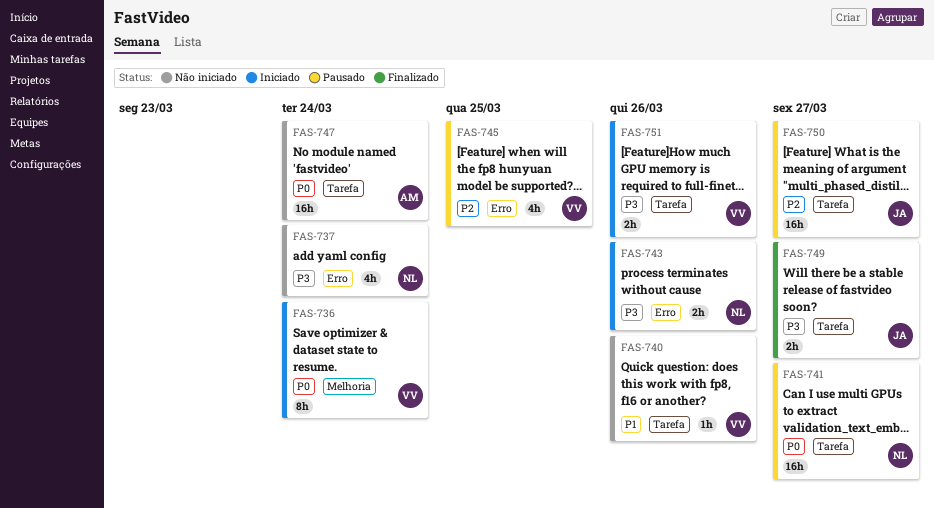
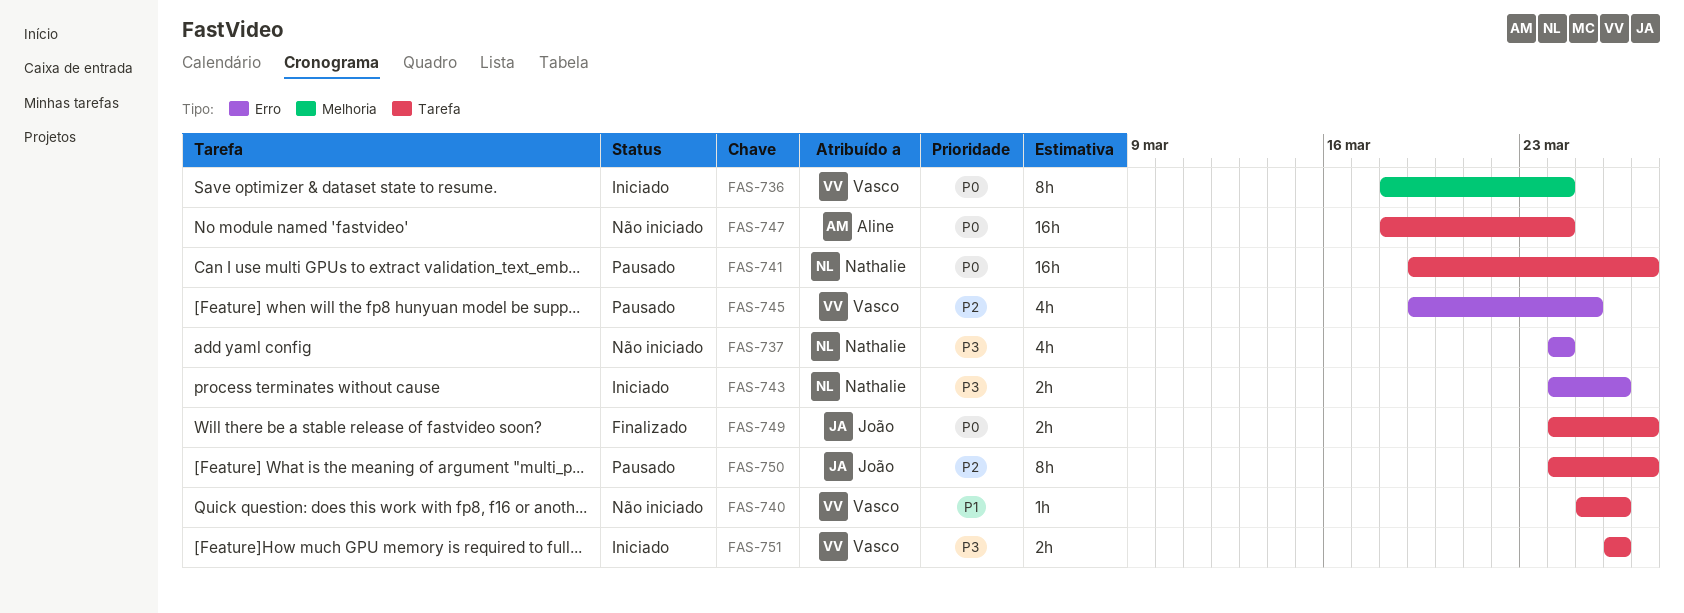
FAS-749, priority: P3 -> P0
FAS-750, estimate: 16h -> 8h

